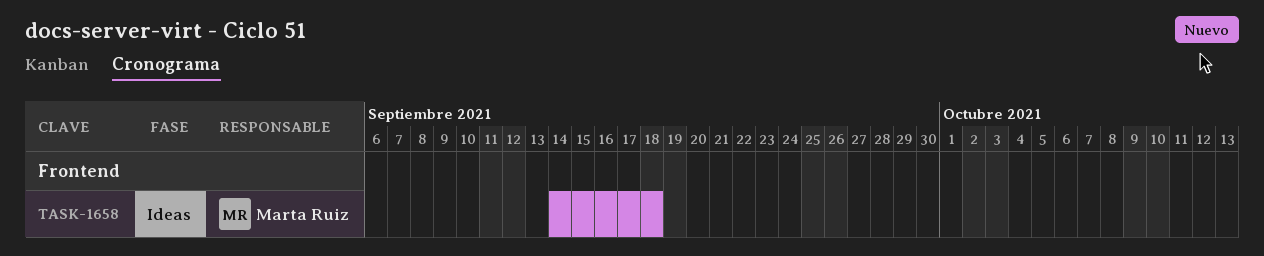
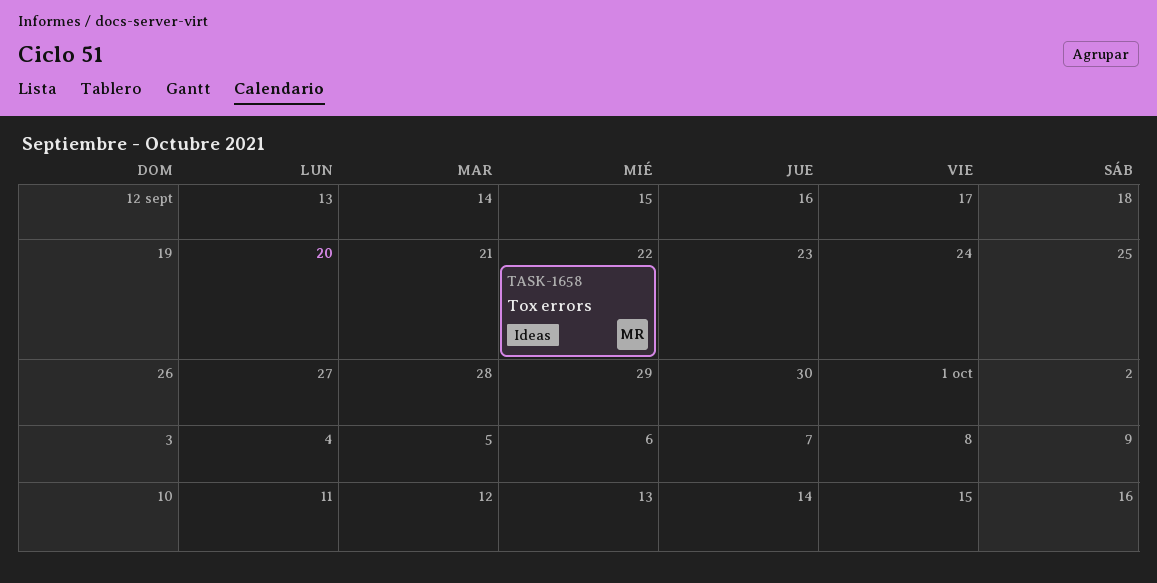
TASK-1658, due: Sep 18 -> Sep 22

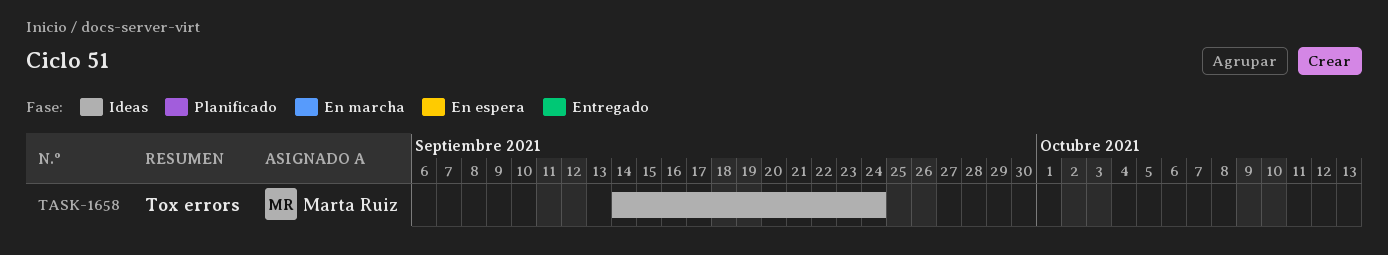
TASK-1658, due: Sep 22 -> Sep 24

